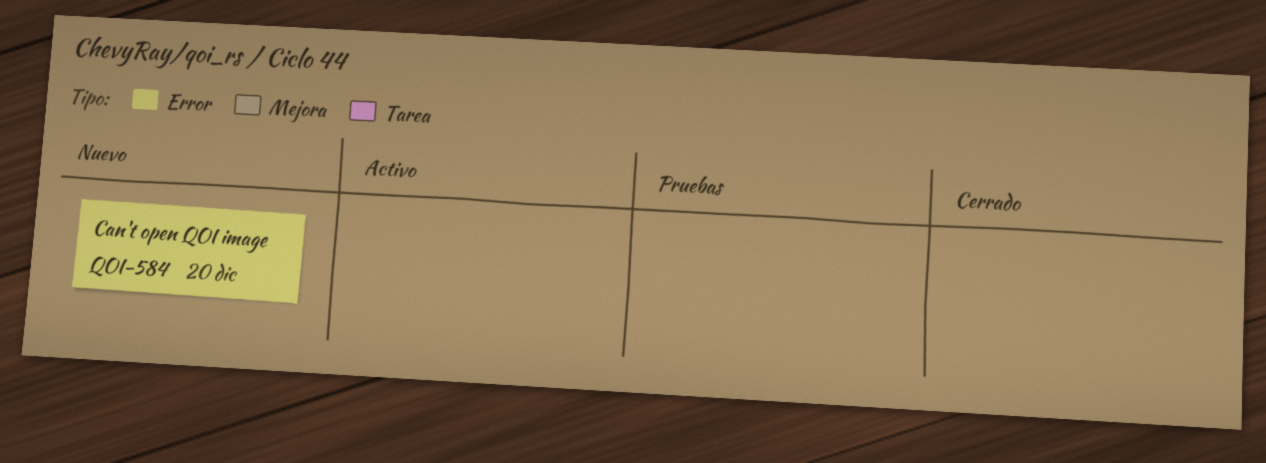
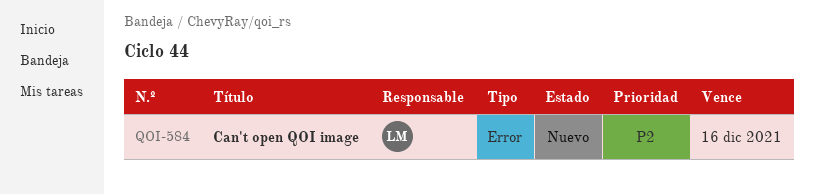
QOI-584, due: Dec 20 -> Dec 16

